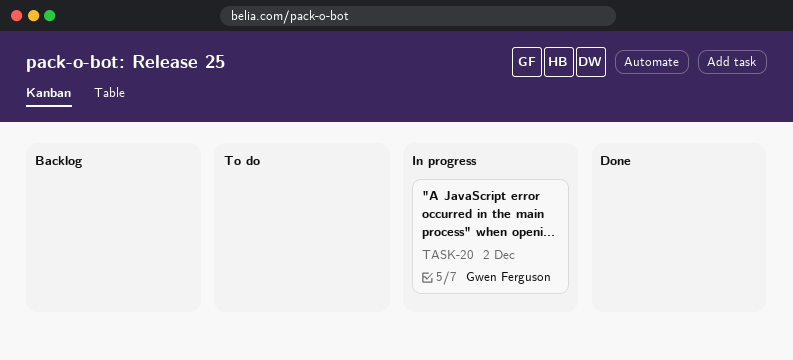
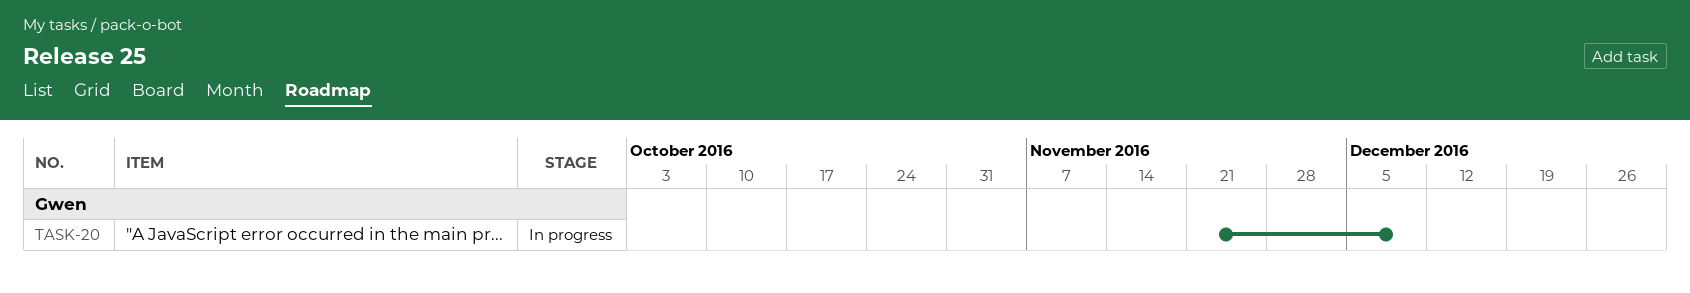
TASK-20, due: Dec 2 -> Dec 9

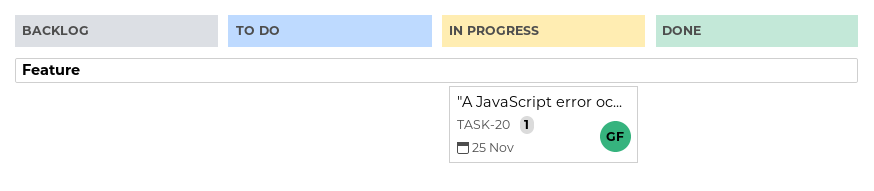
TASK-20, due: Dec 9 -> Nov 25

